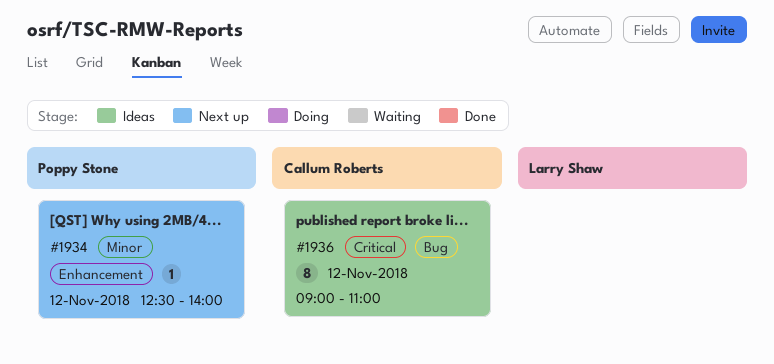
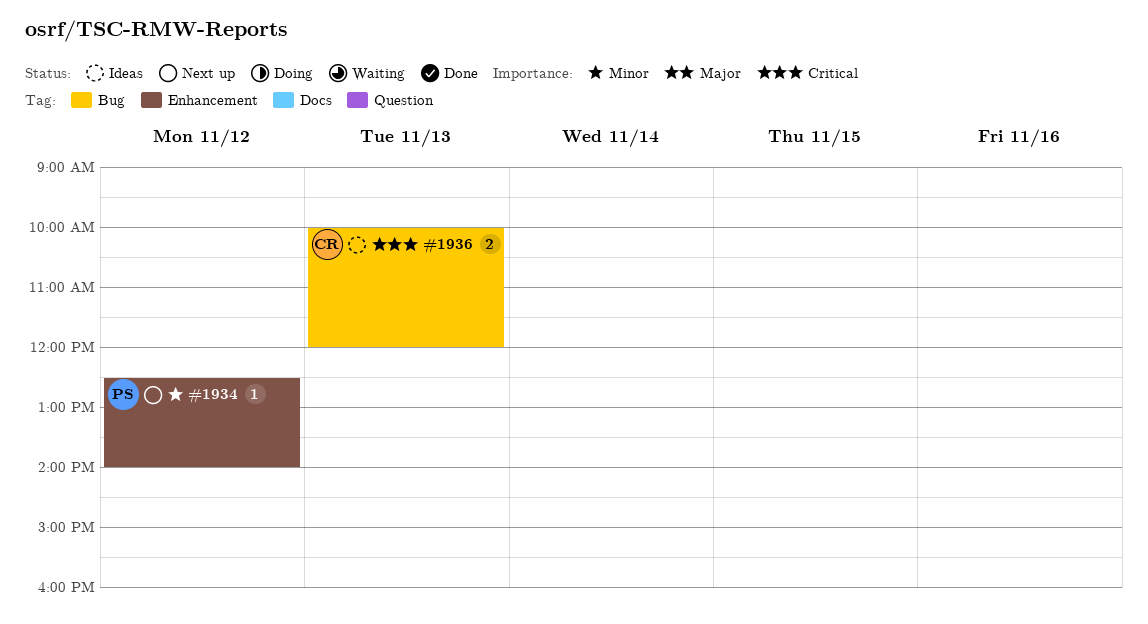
#1936, estimate: 8 -> 2
#1936, day: Nov 12 -> Nov 13
#1936, begins: 09:00 -> 10:00
#1936, ends: 11:00 -> 12:00

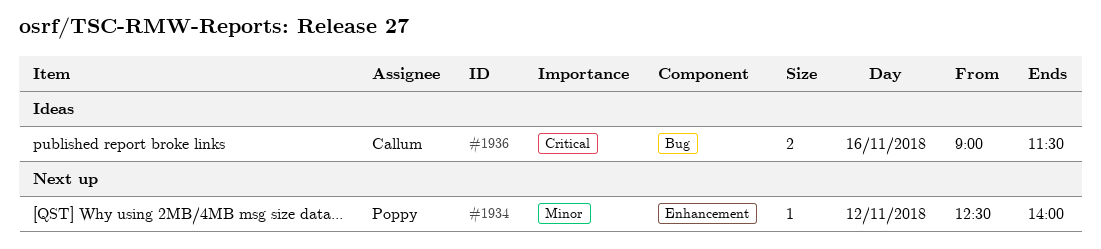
#1936, day: Nov 13 -> Nov 16
#1936, begins: 10:00 -> 09:00
#1936, ends: 12:00 -> 11:30

